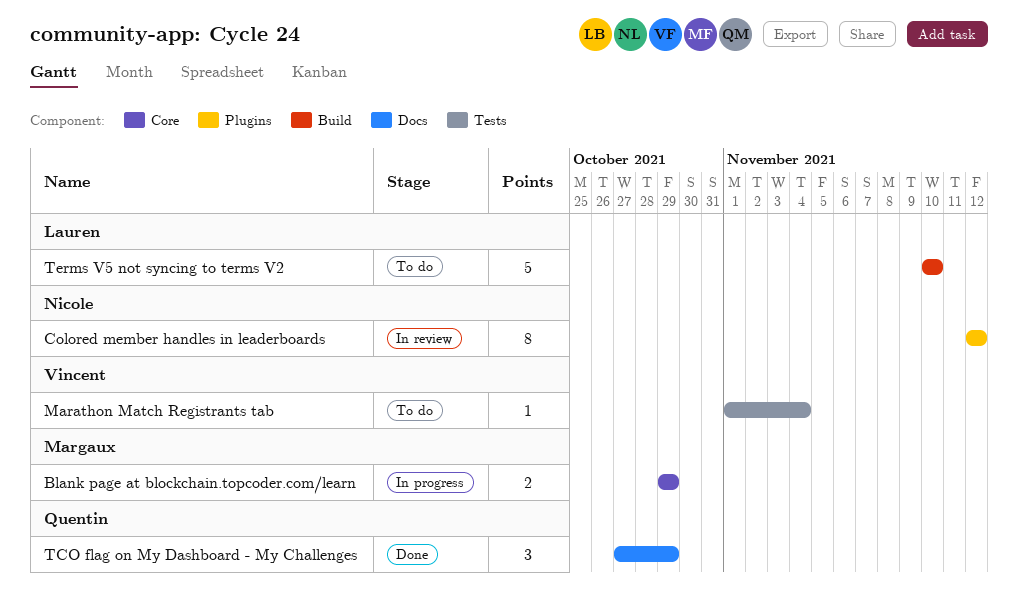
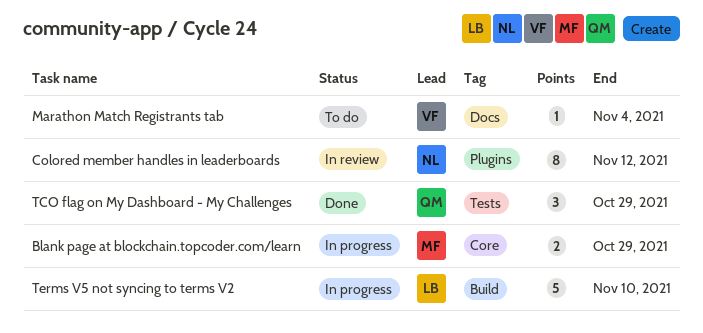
Marathon Match Registrants tab, label: Tests -> Docs
TCO flag on My Dashboard - My Challenges, label: Docs -> Tests
Terms V5 not syncing to terms V2, status: To do -> In progress

